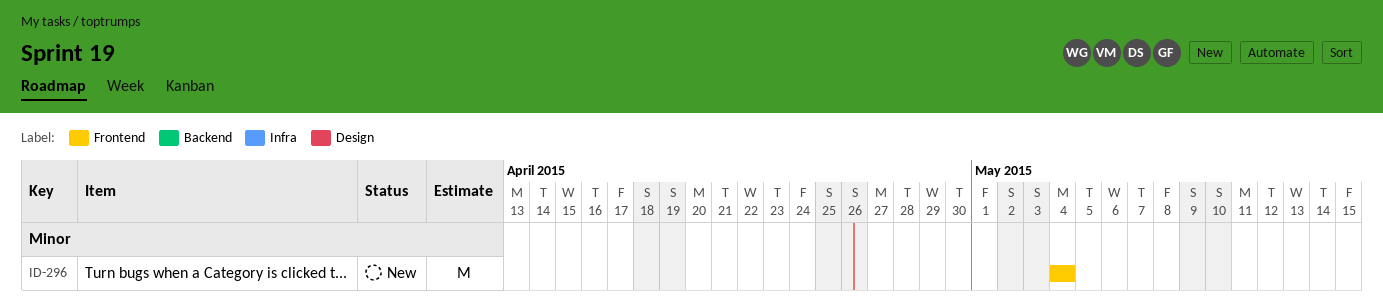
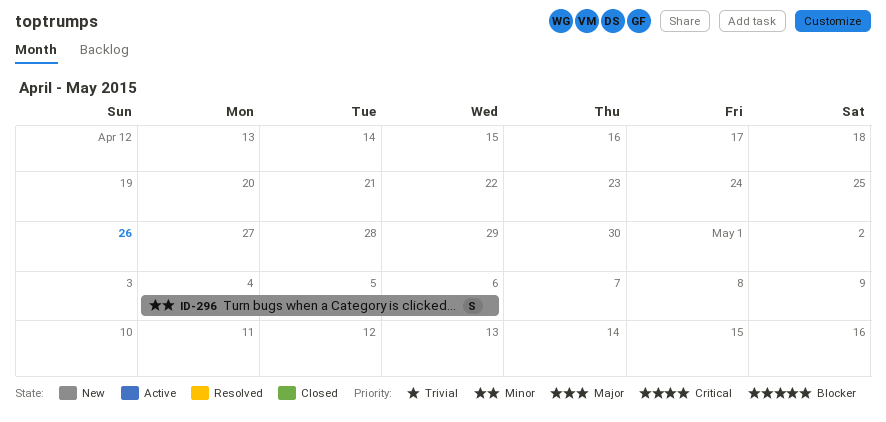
ID-296, estimate: M -> S
ID-296, due: May 4 -> May 6

